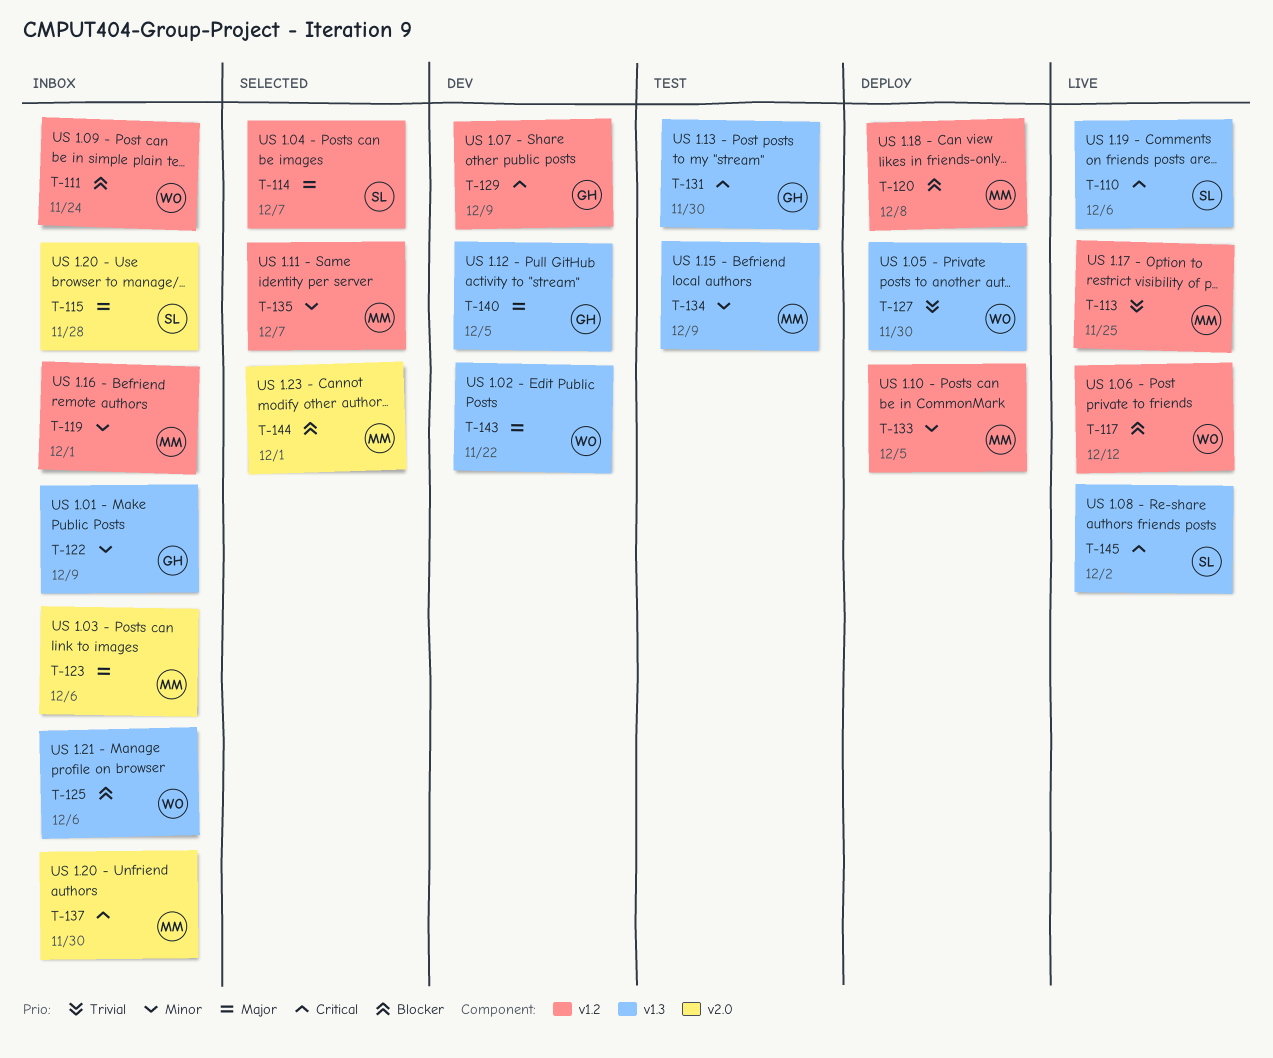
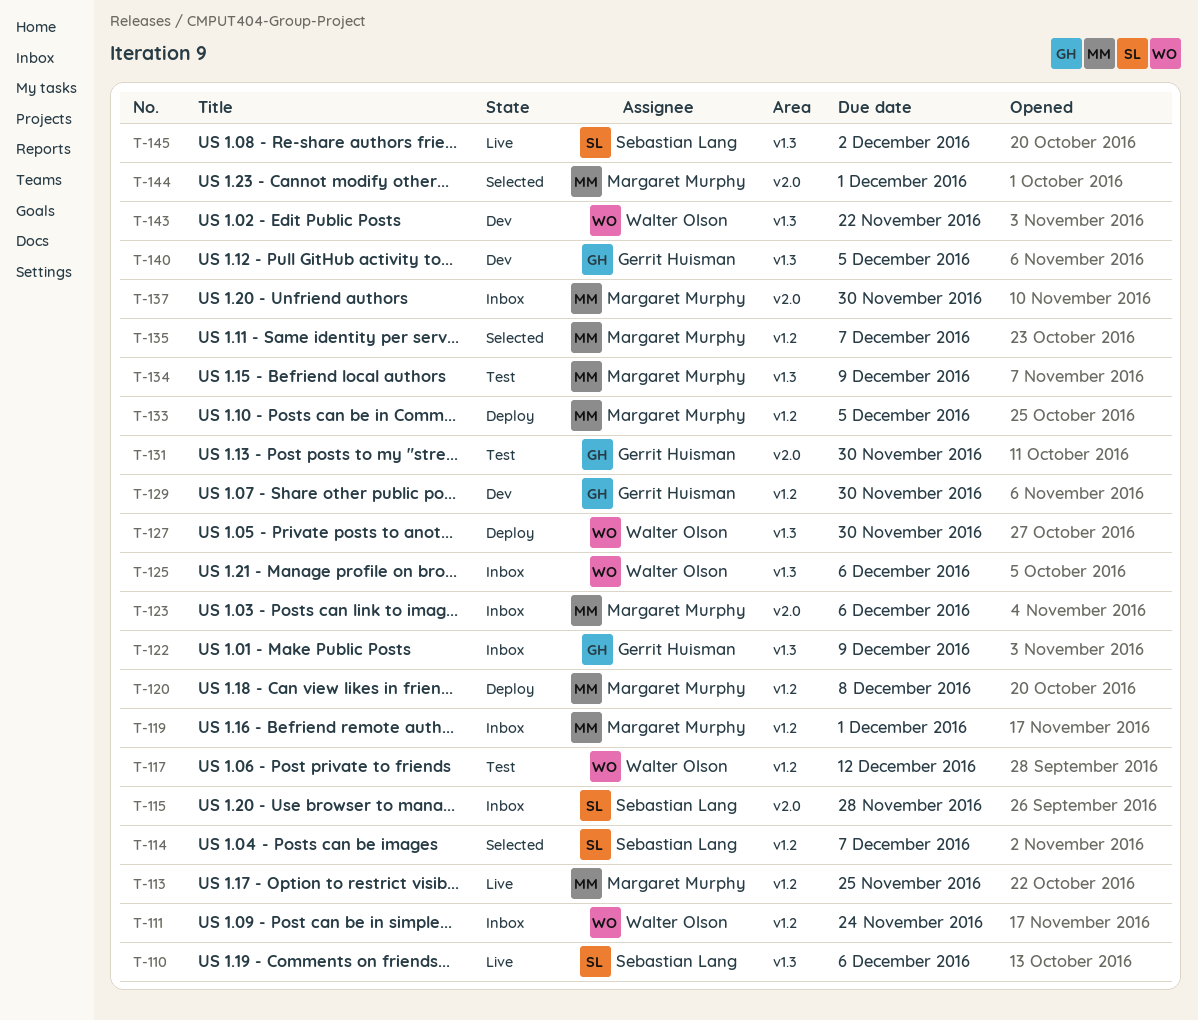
T-117, status: Live -> Test
T-129, due: Dec 9 -> Nov 30
T-131, label: v1.3 -> v2.0

